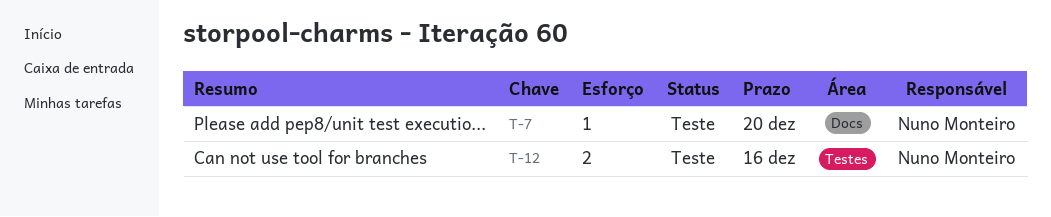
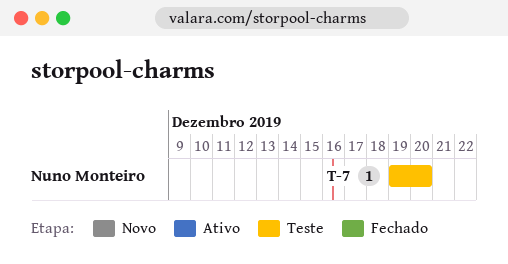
T-12: present -> none

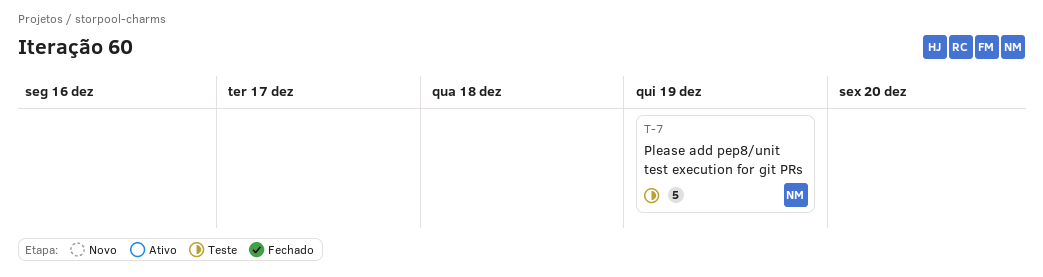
T-7, estimate: 1 -> 5
T-7, due: Dec 20 -> Dec 19

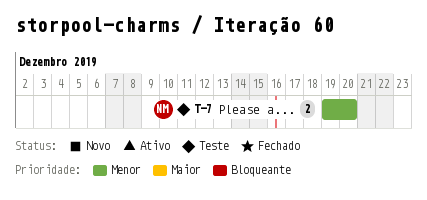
T-7, estimate: 5 -> 2
T-7, due: Dec 19 -> Dec 20

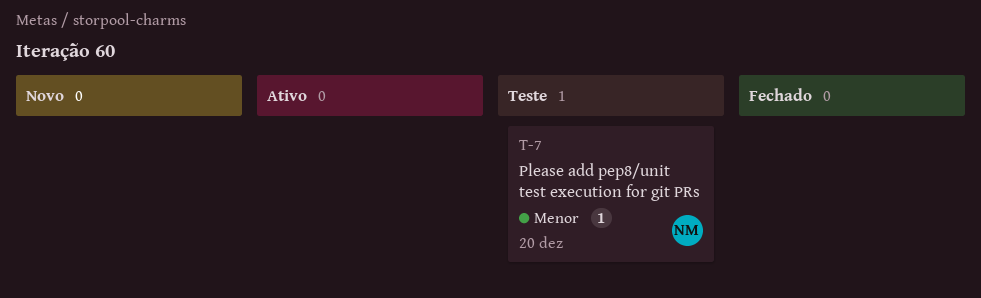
T-7, estimate: 2 -> 1

